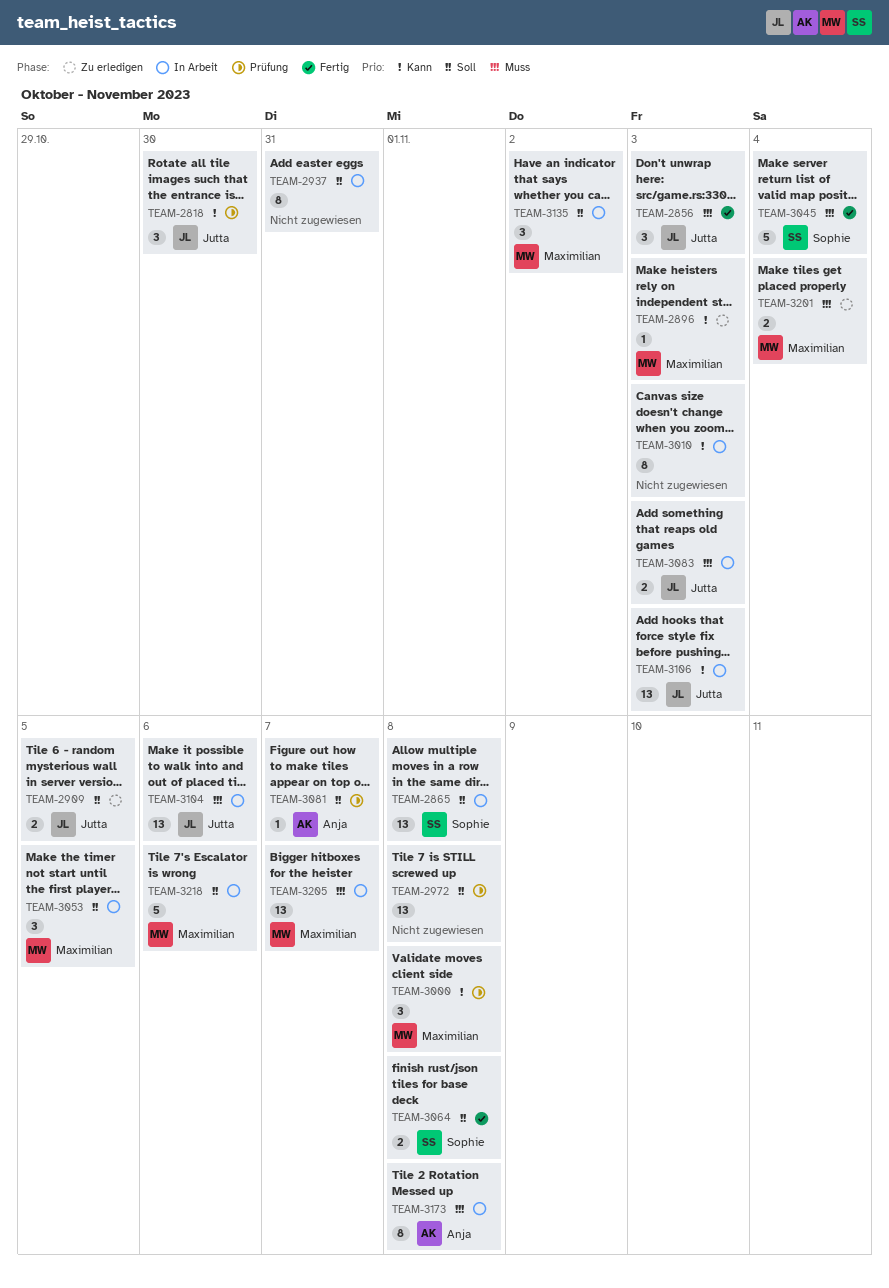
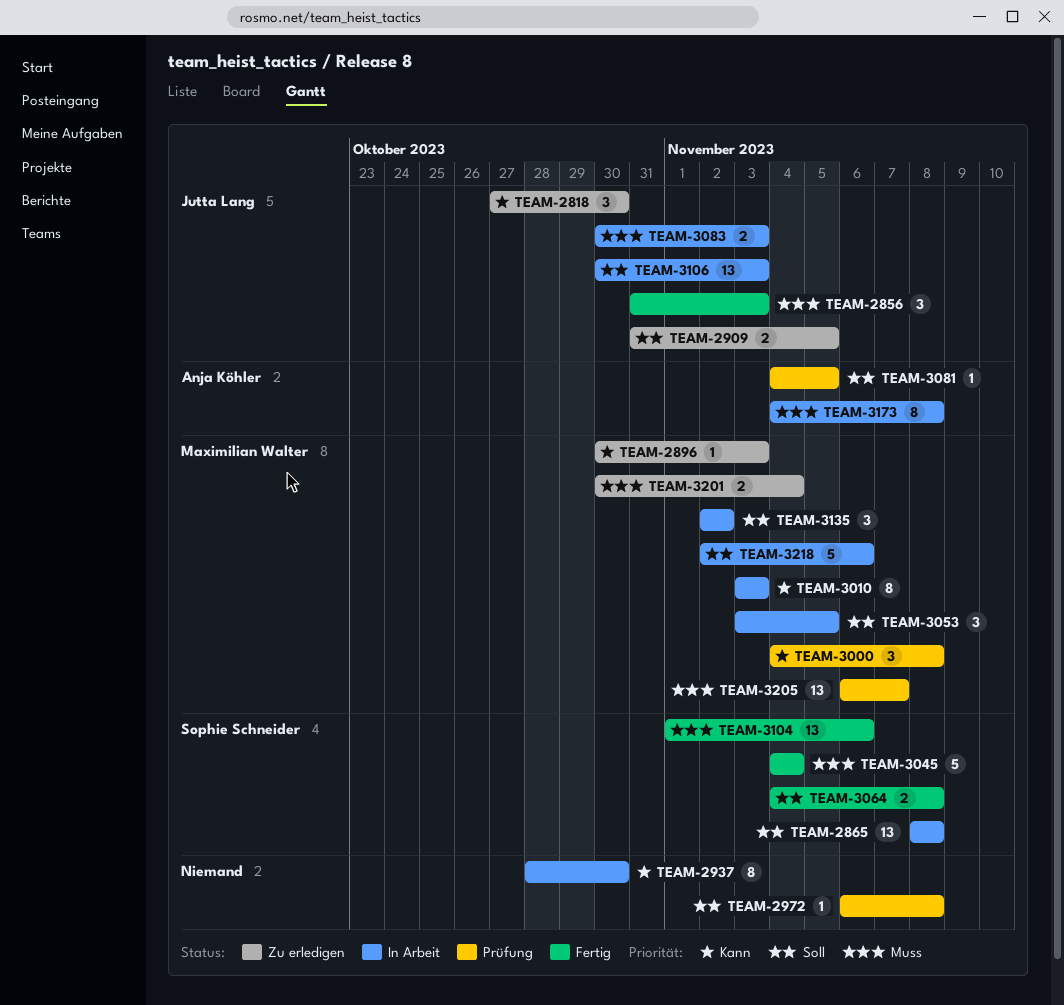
TEAM-2818, status: Prüfung -> Zu erledigen
TEAM-2937, priority: Soll -> Kann
TEAM-2937, due: Oct 31 -> Oct 30
TEAM-2972, estimate: 13 -> 1
TEAM-3010, owner: none -> Maximilian Walter
TEAM-3081, due: Nov 7 -> Nov 5
TEAM-3104, status: In Arbeit -> Fertig
TEAM-3104, owner: Jutta Lang -> Sophie Schneider
TEAM-3106, priority: Kann -> Soll
TEAM-3205, status: In Arbeit -> Prüfung

